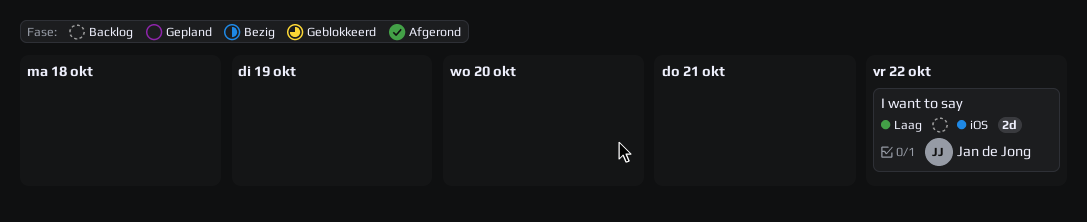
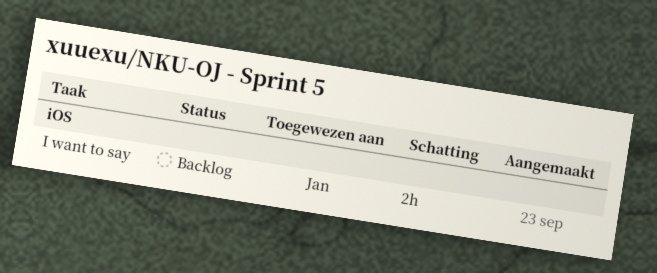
I want to say, estimate: 2d -> 2h

